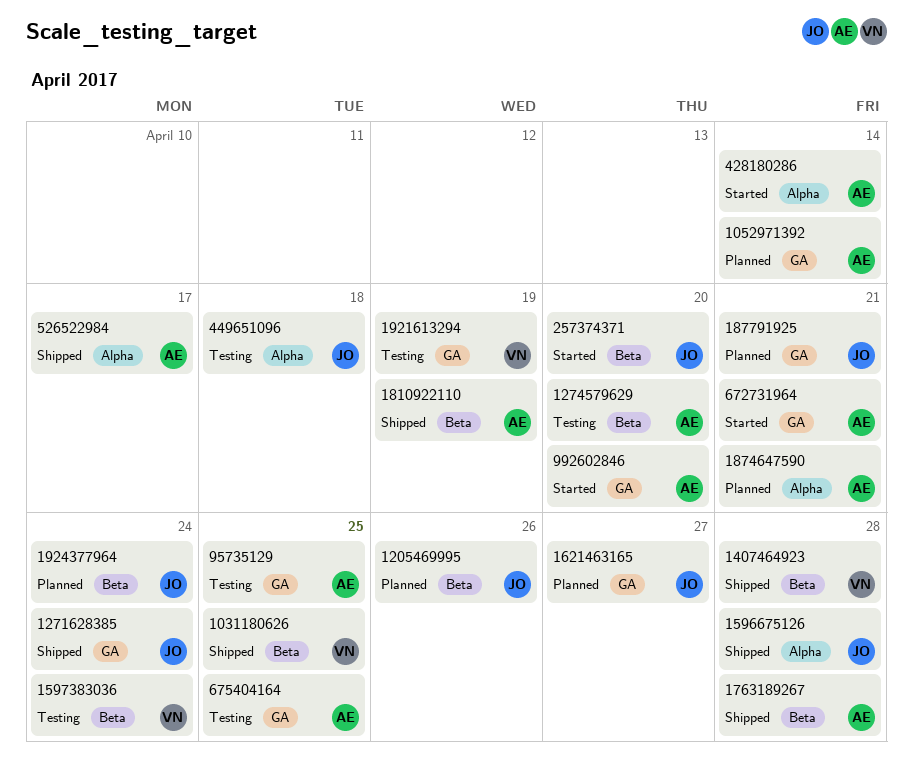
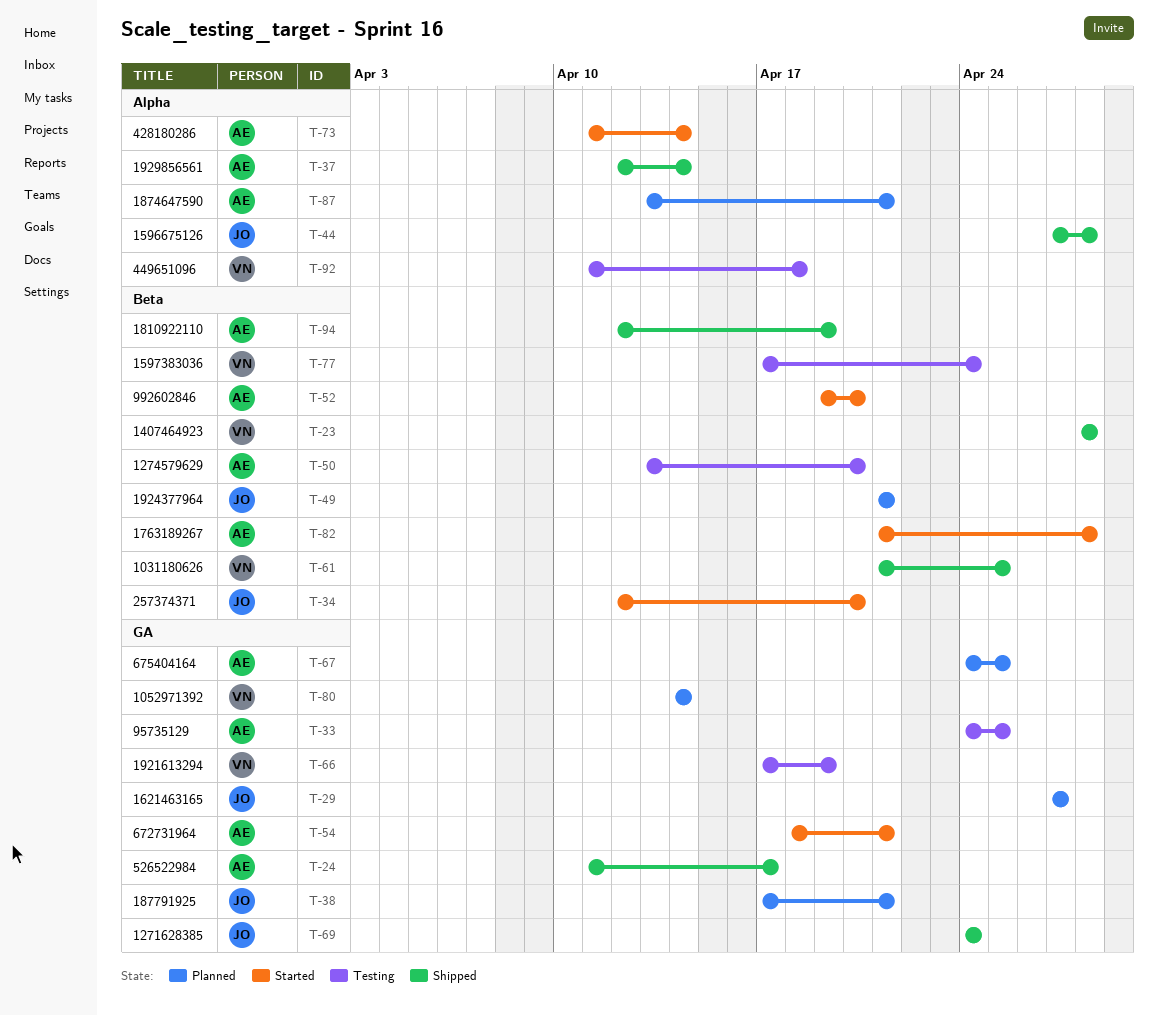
1052971392, owner: AE -> VN
1205469995: present -> none
1763189267, status: Shipped -> Started
1924377964, due: Apr 24 -> Apr 21
1929856561: none -> present
449651096, owner: JO -> VN
526522984, label: Alpha -> GA
675404164, status: Testing -> Planned
992602846, label: GA -> Beta

